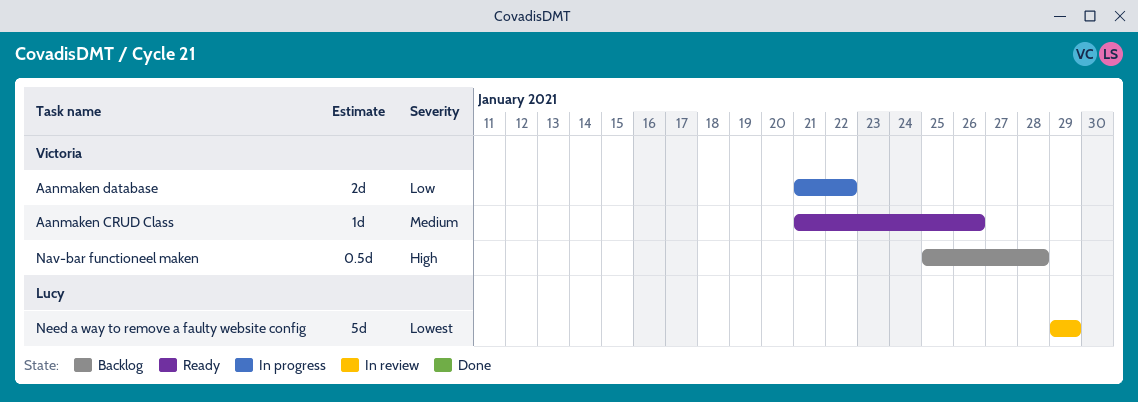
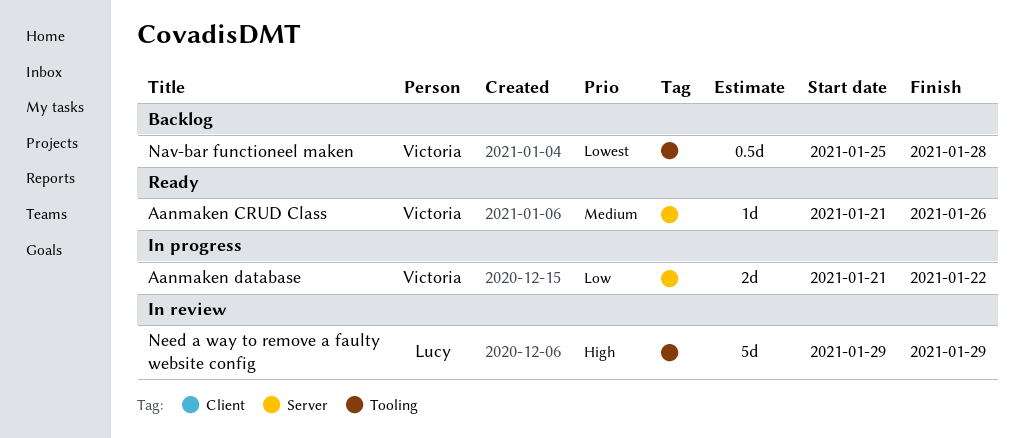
Nav-bar functioneel maken, priority: High -> Lowest
Need a way to remove a faulty website config, priority: Lowest -> High

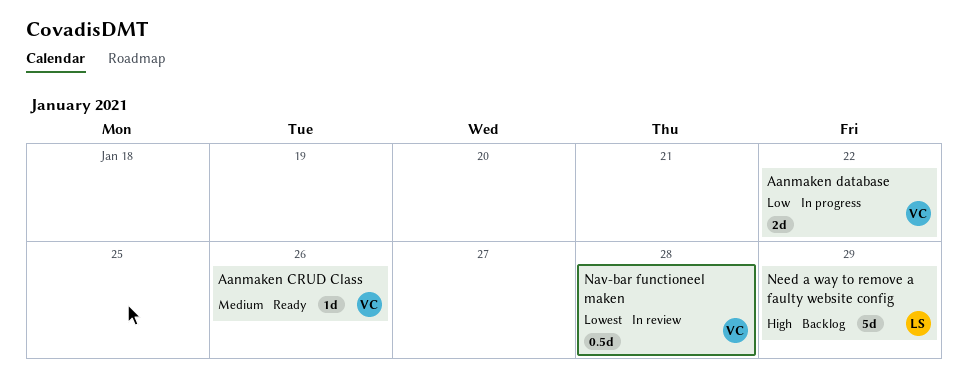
Nav-bar functioneel maken, status: Backlog -> In review
Need a way to remove a faulty website config, status: In review -> Backlog

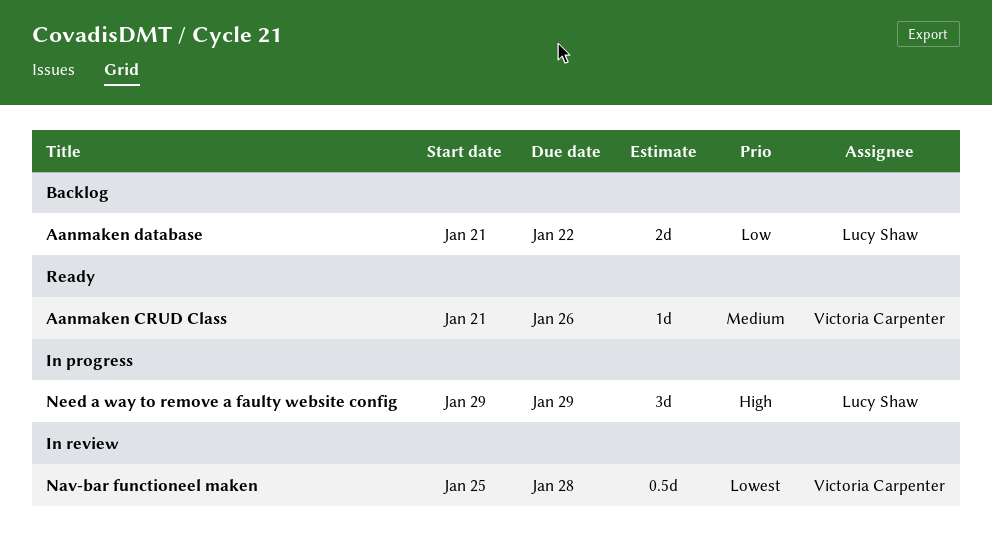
Aanmaken database, status: In progress -> Backlog
Aanmaken database, owner: Victoria Carpenter -> Lucy Shaw
Need a way to remove a faulty website config, status: Backlog -> In progress
Need a way to remove a faulty website config, estimate: 5d -> 3d

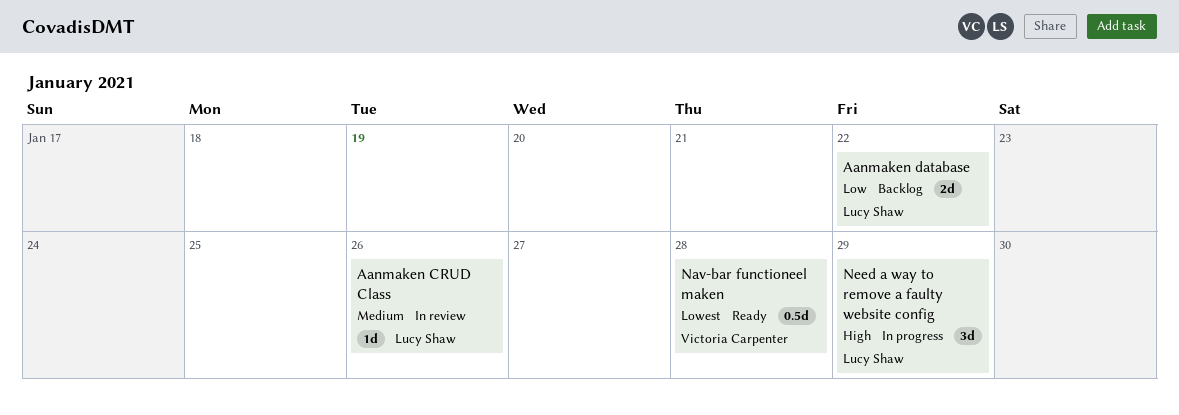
Aanmaken CRUD Class, status: Ready -> In review
Aanmaken CRUD Class, owner: Victoria Carpenter -> Lucy Shaw
Nav-bar functioneel maken, status: In review -> Ready

